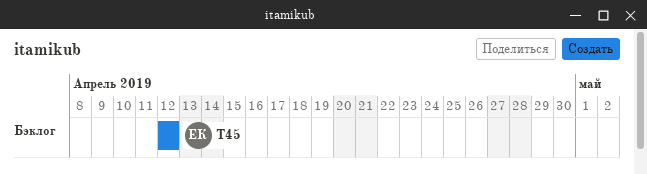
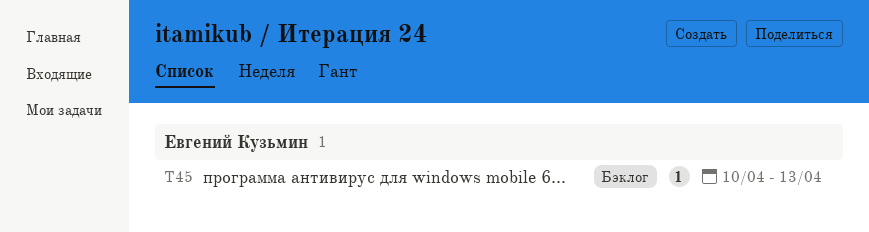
T45, start: Apr 12 -> Apr 10
T45, due: Apr 12 -> Apr 13

